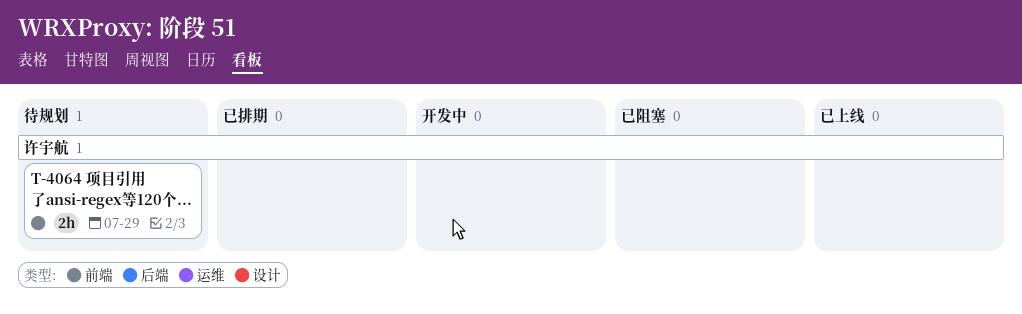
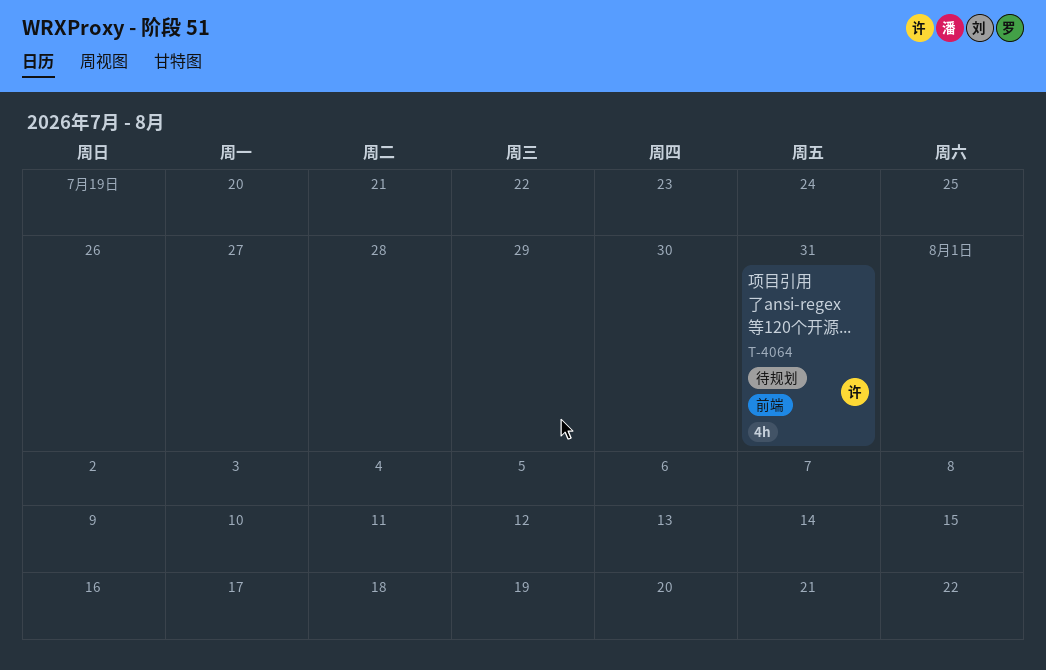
T-4064, estimate: 2h -> 4h
T-4064, due: Jul 29 -> Jul 31

